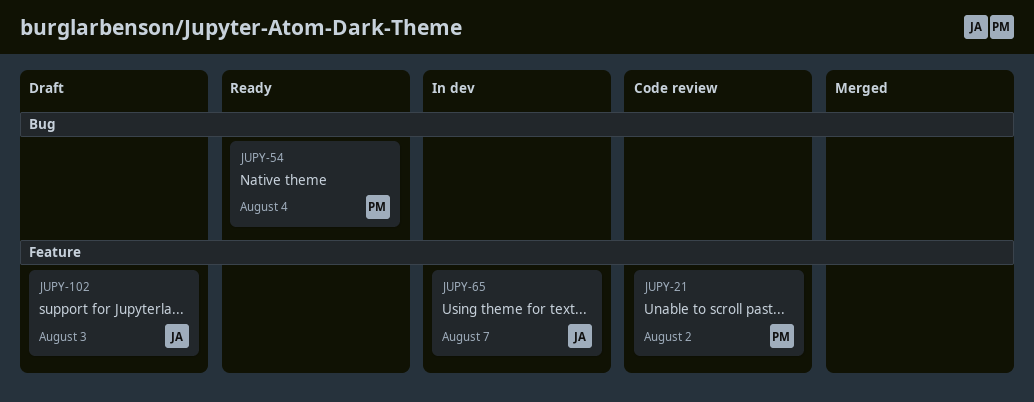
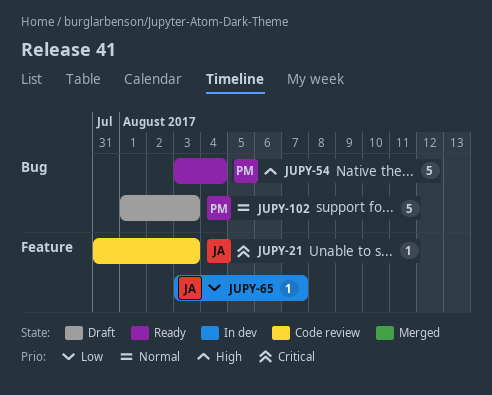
JUPY-21, owner: PM -> JA
JUPY-21, due: Aug 2 -> Aug 3
JUPY-102, owner: JA -> PM
JUPY-102, label: Feature -> Bug

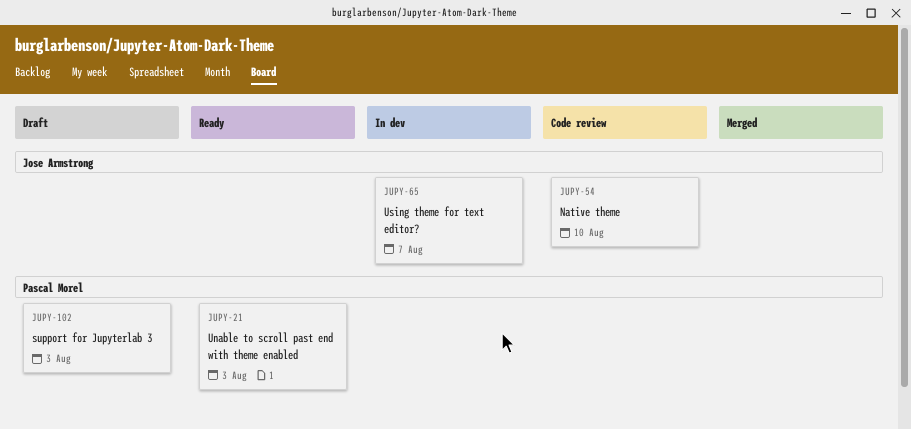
JUPY-21, status: Code review -> Ready
JUPY-21, owner: Jose Armstrong -> Pascal Morel
JUPY-54, status: Ready -> Code review
JUPY-54, owner: Pascal Morel -> Jose Armstrong
JUPY-54, due: Aug 4 -> Aug 10

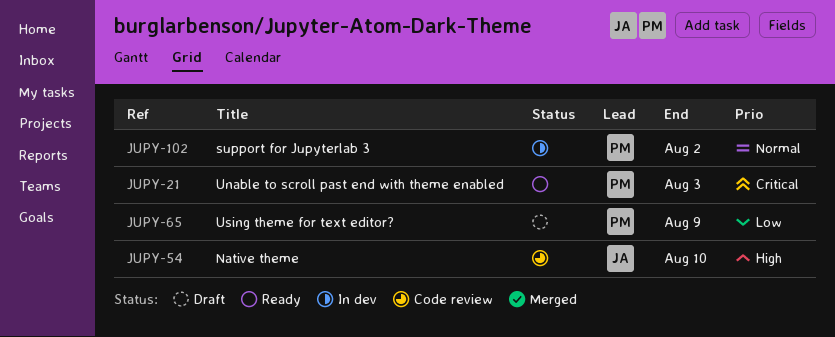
JUPY-65, status: In dev -> Draft
JUPY-65, owner: Jose Armstrong -> Pascal Morel
JUPY-65, due: Aug 7 -> Aug 9
JUPY-102, status: Draft -> In dev
JUPY-102, due: Aug 3 -> Aug 2

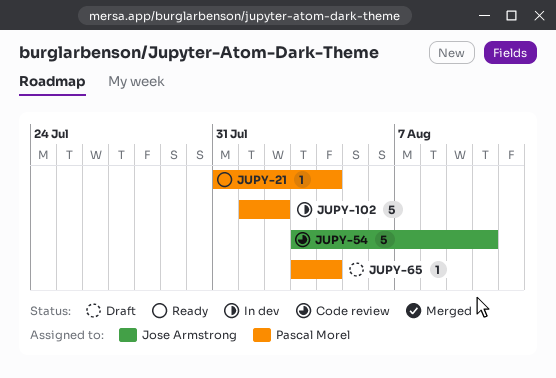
JUPY-21, due: Aug 3 -> Aug 4
JUPY-65, due: Aug 9 -> Aug 4

